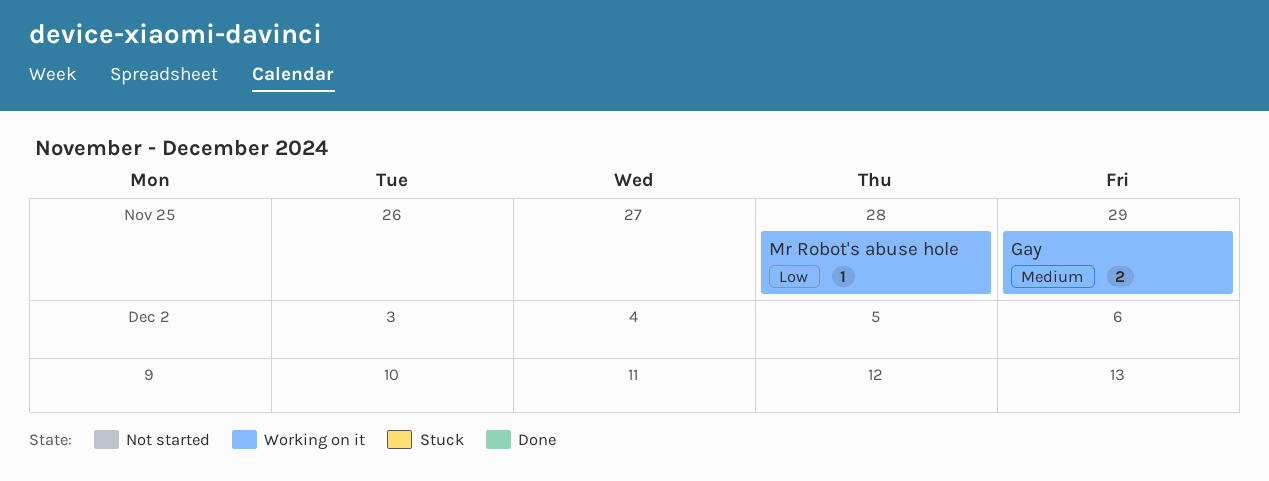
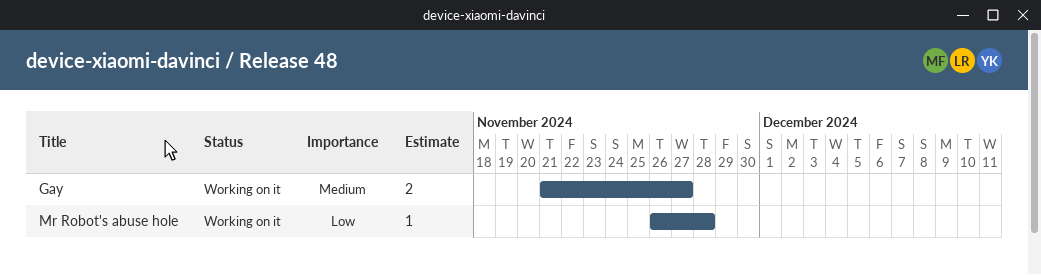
Gay, due: Nov 29 -> Nov 27

